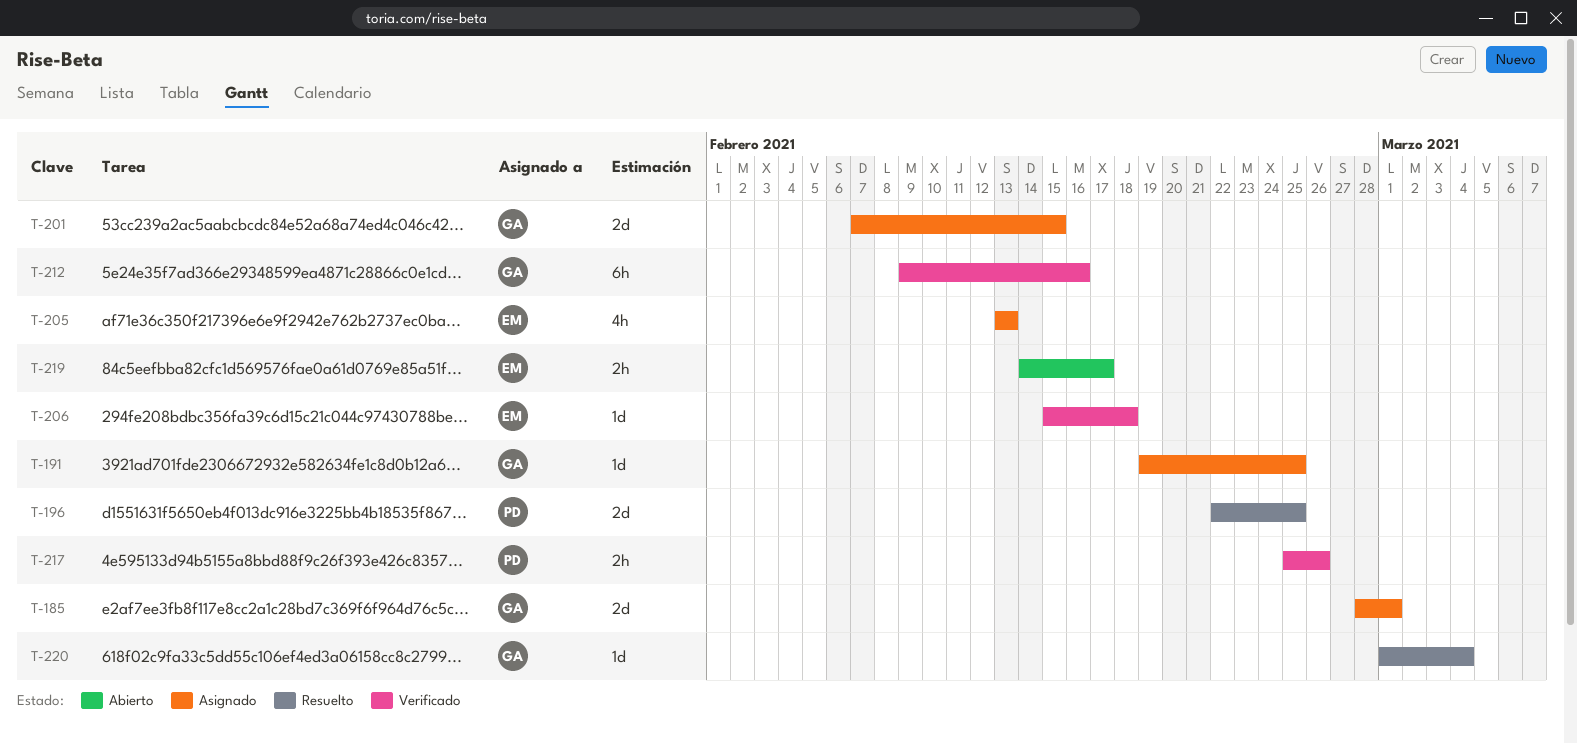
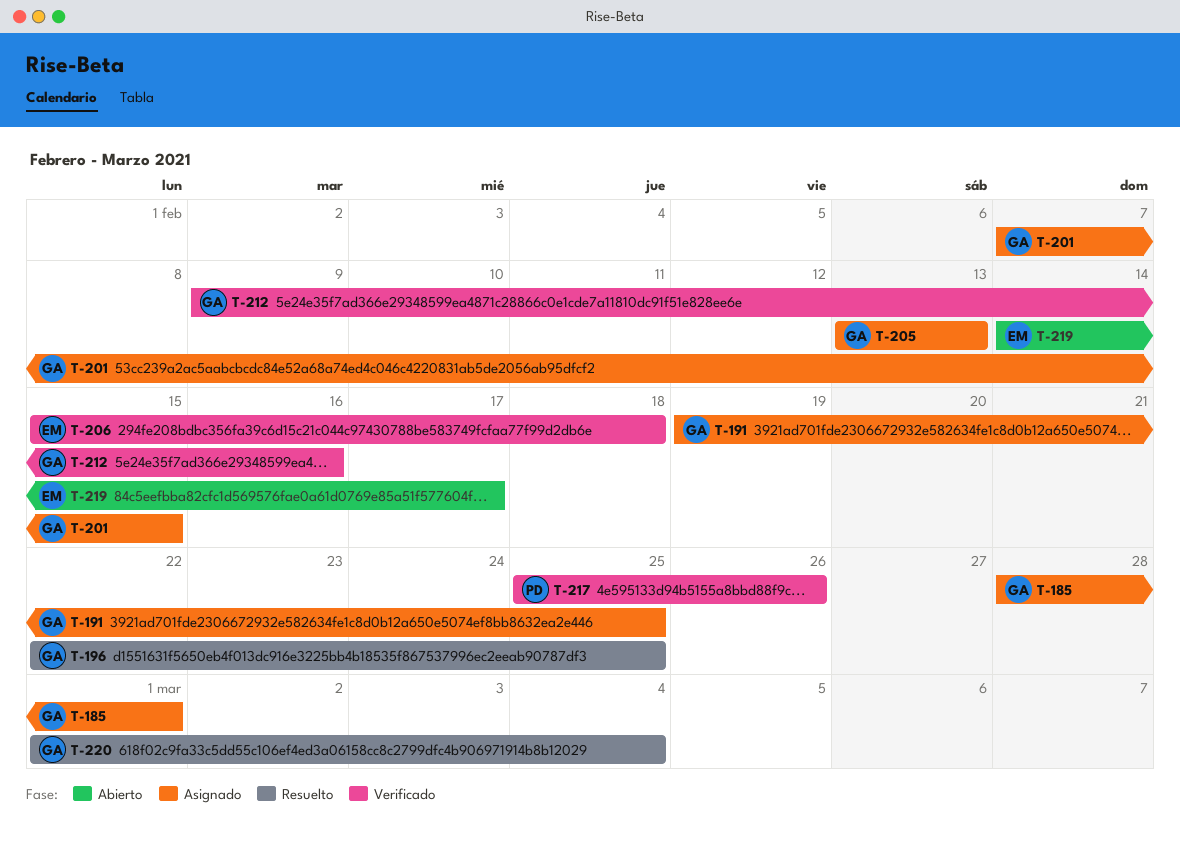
T-196, owner: PD -> GA
T-205, owner: EM -> GA

